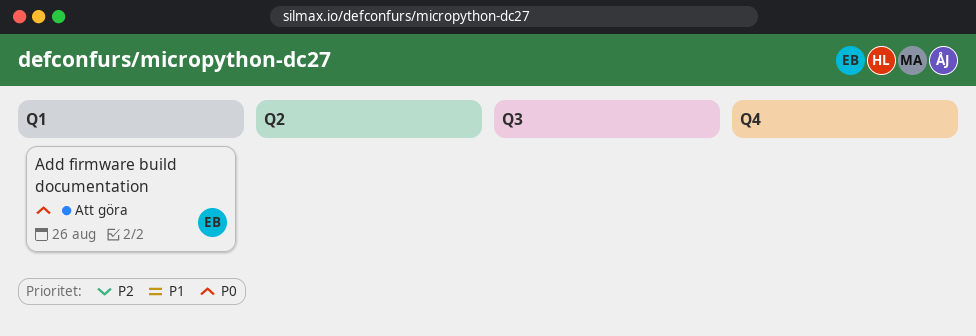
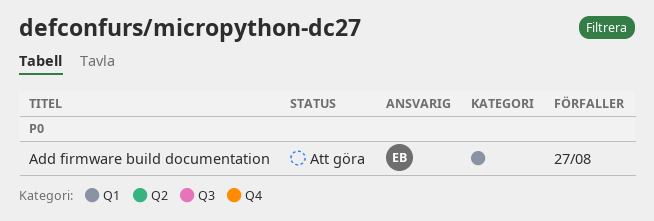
Add firmware build documentation, due: Aug 26 -> Aug 27

